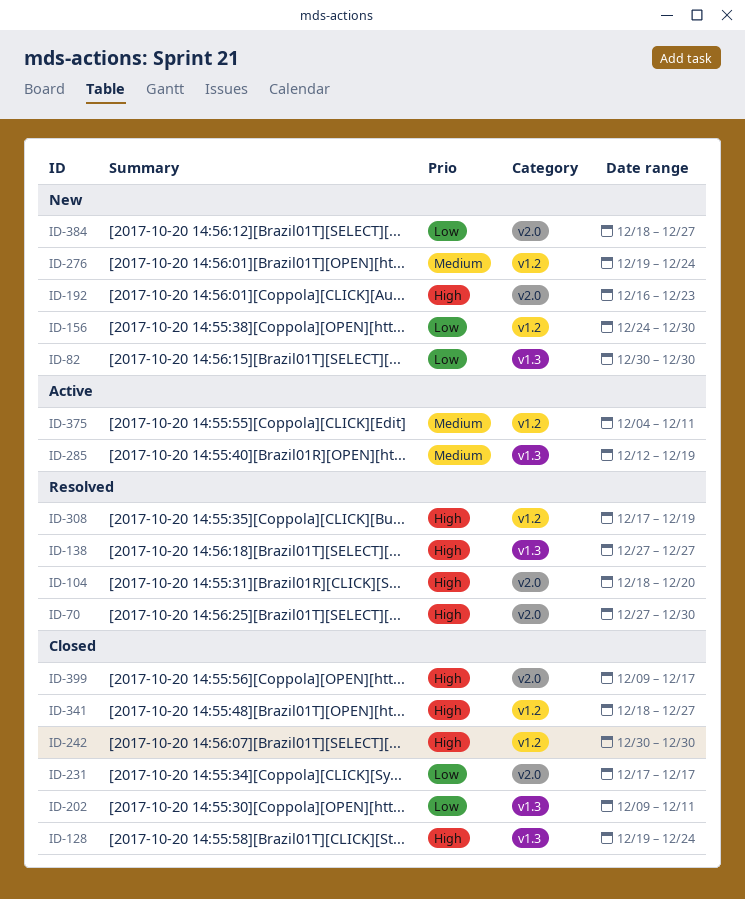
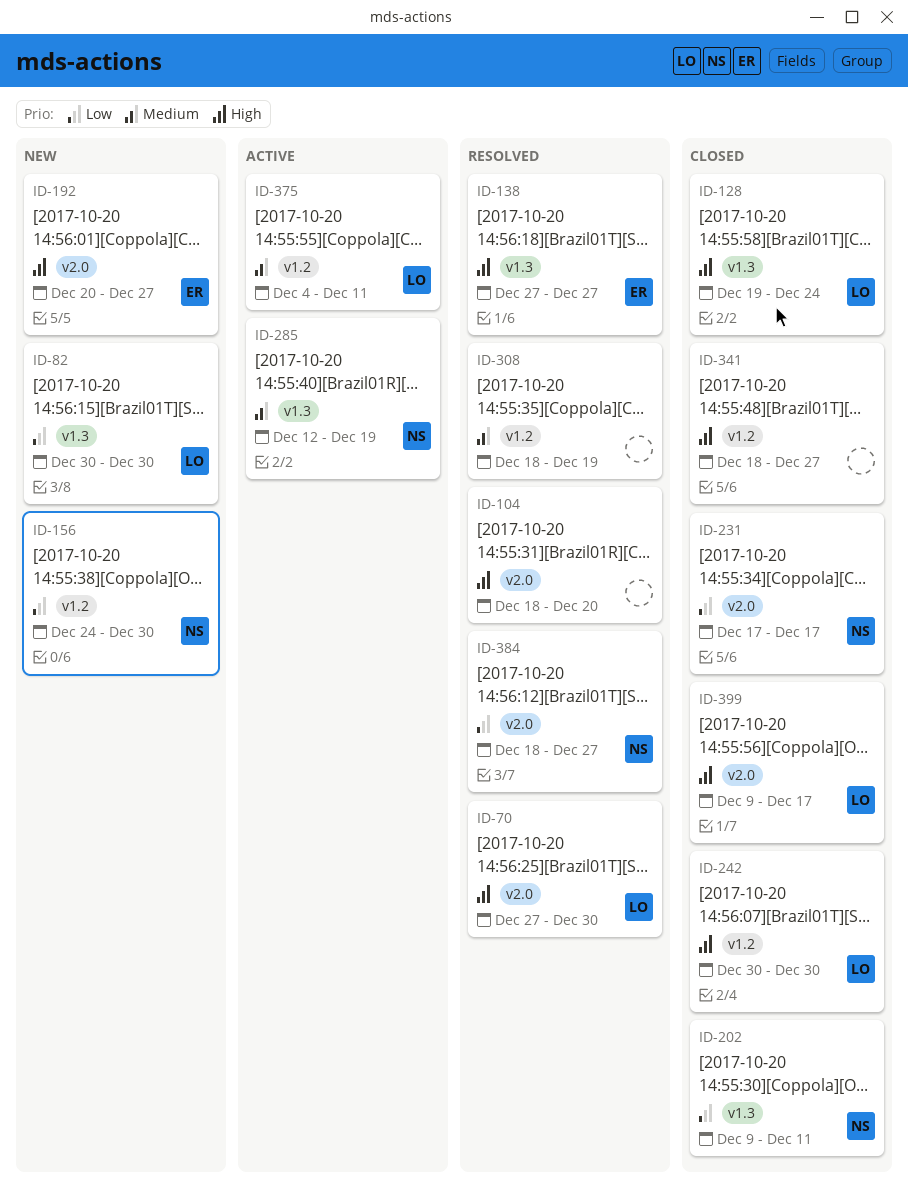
ID-192, start: Dec 16 -> Dec 20
ID-192, due: Dec 23 -> Dec 27
ID-276: present -> none
ID-308, priority: High -> Medium
ID-308, start: Dec 17 -> Dec 18
ID-384, status: New -> Resolved

